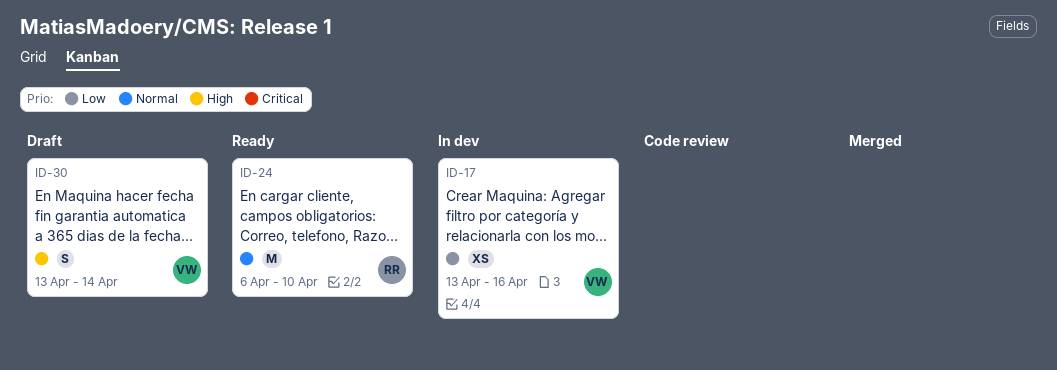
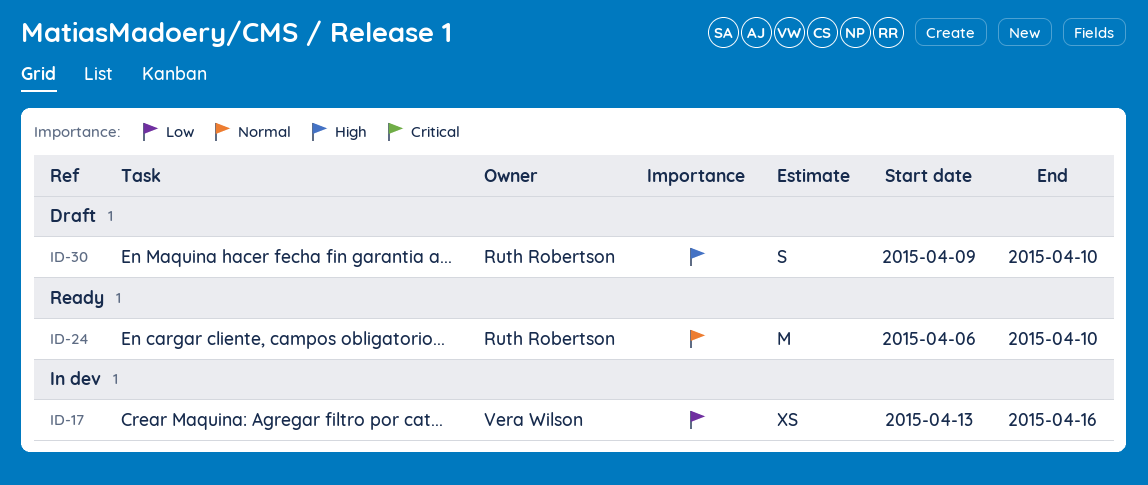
ID-30, owner: Vera Wilson -> Ruth Robertson
ID-30, start: Apr 13 -> Apr 9
ID-30, due: Apr 14 -> Apr 10

